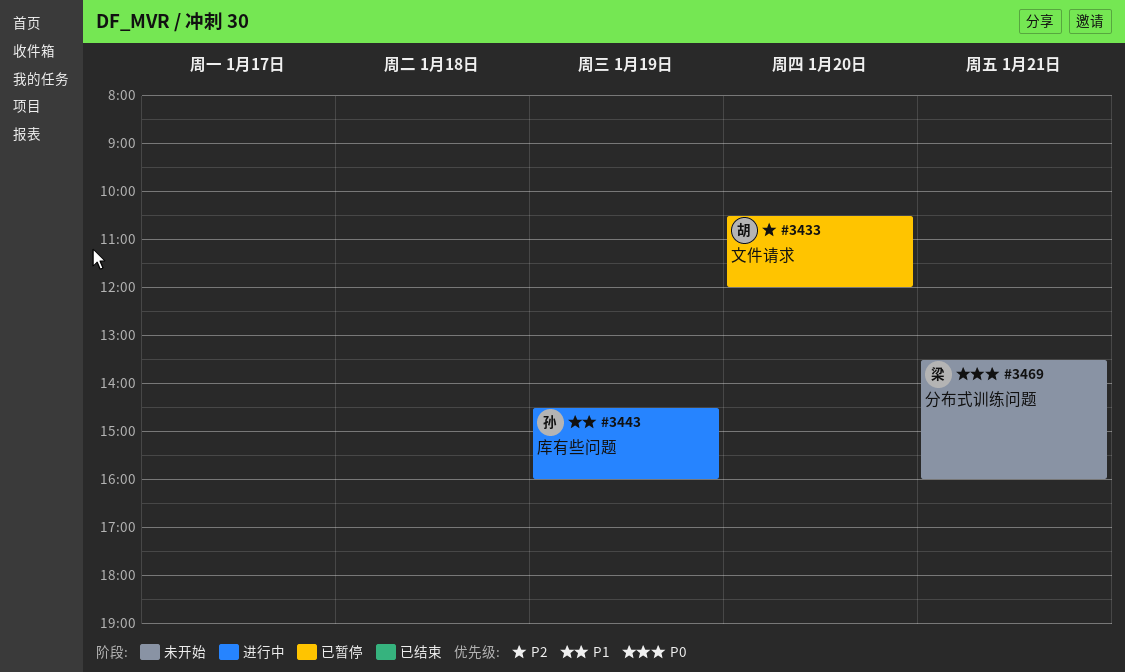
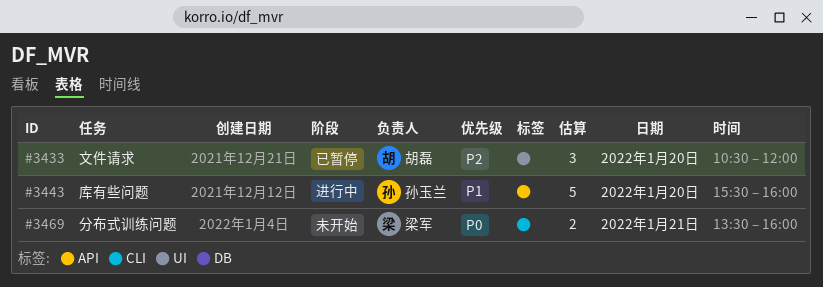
#3443, day: Jan 19 -> Jan 20
#3443, begins: 14:30 -> 15:30

